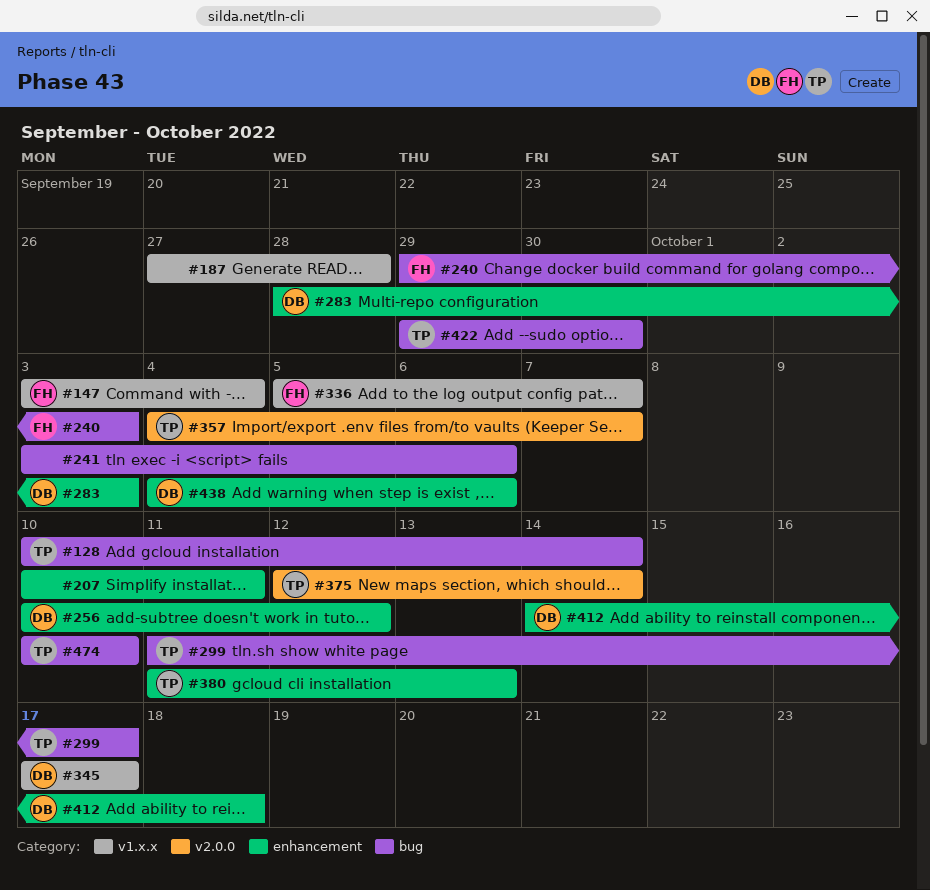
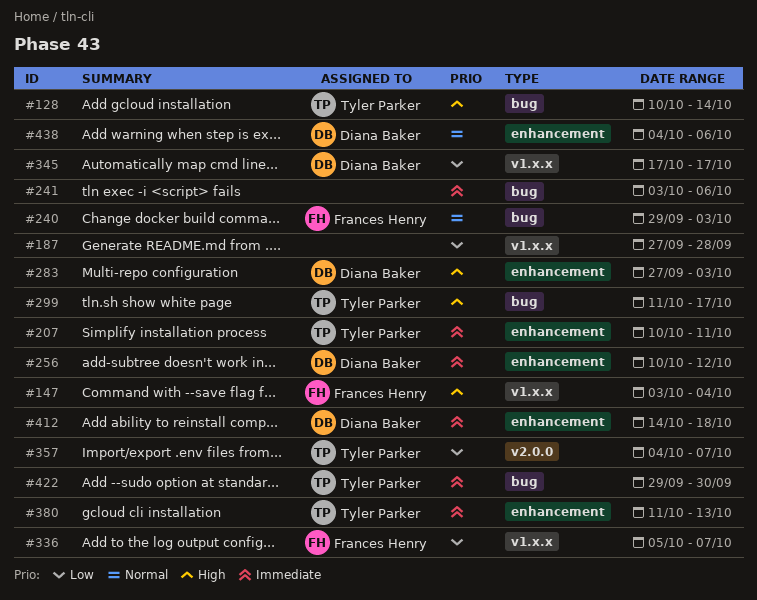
#207, owner: none -> Tyler Parker
#283, start: Sep 28 -> Sep 27
#375: present -> none
#474: present -> none

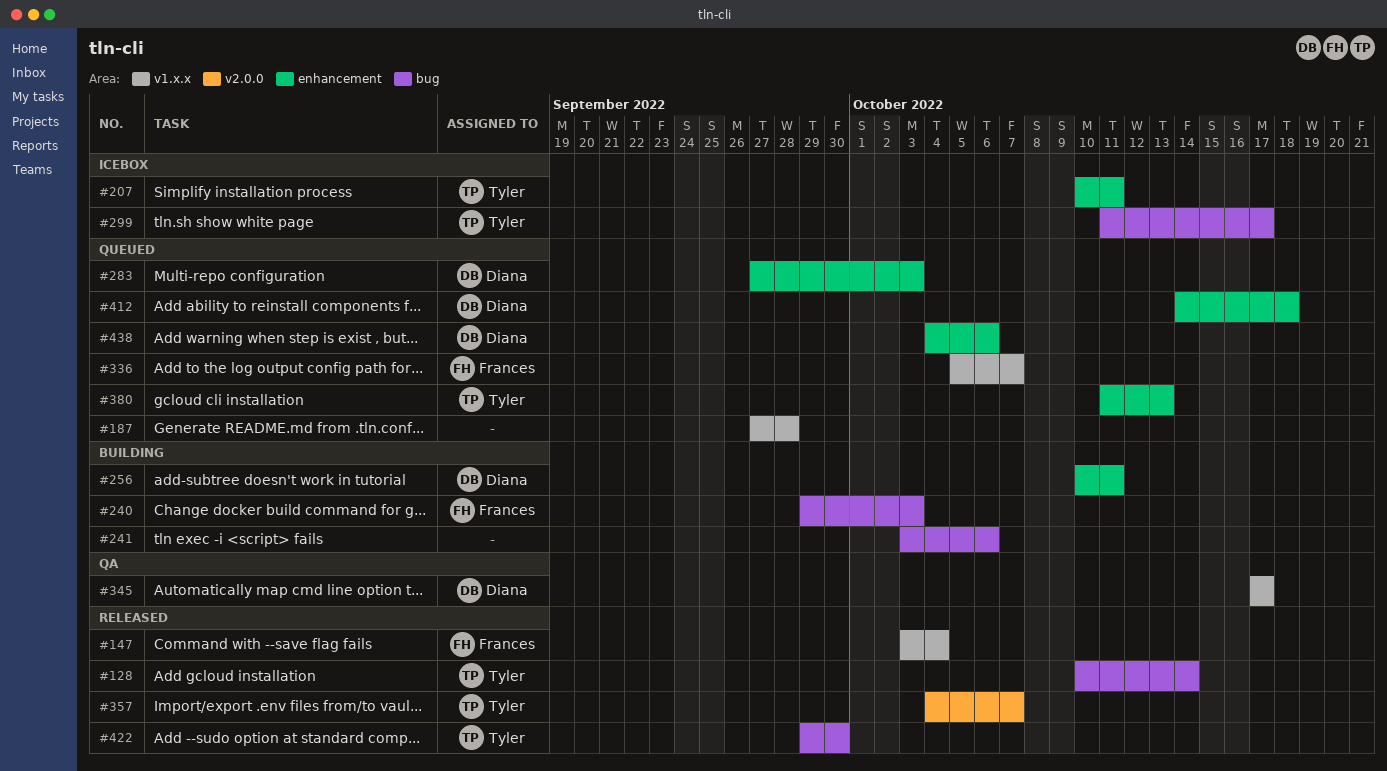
#256, due: Oct 12 -> Oct 11

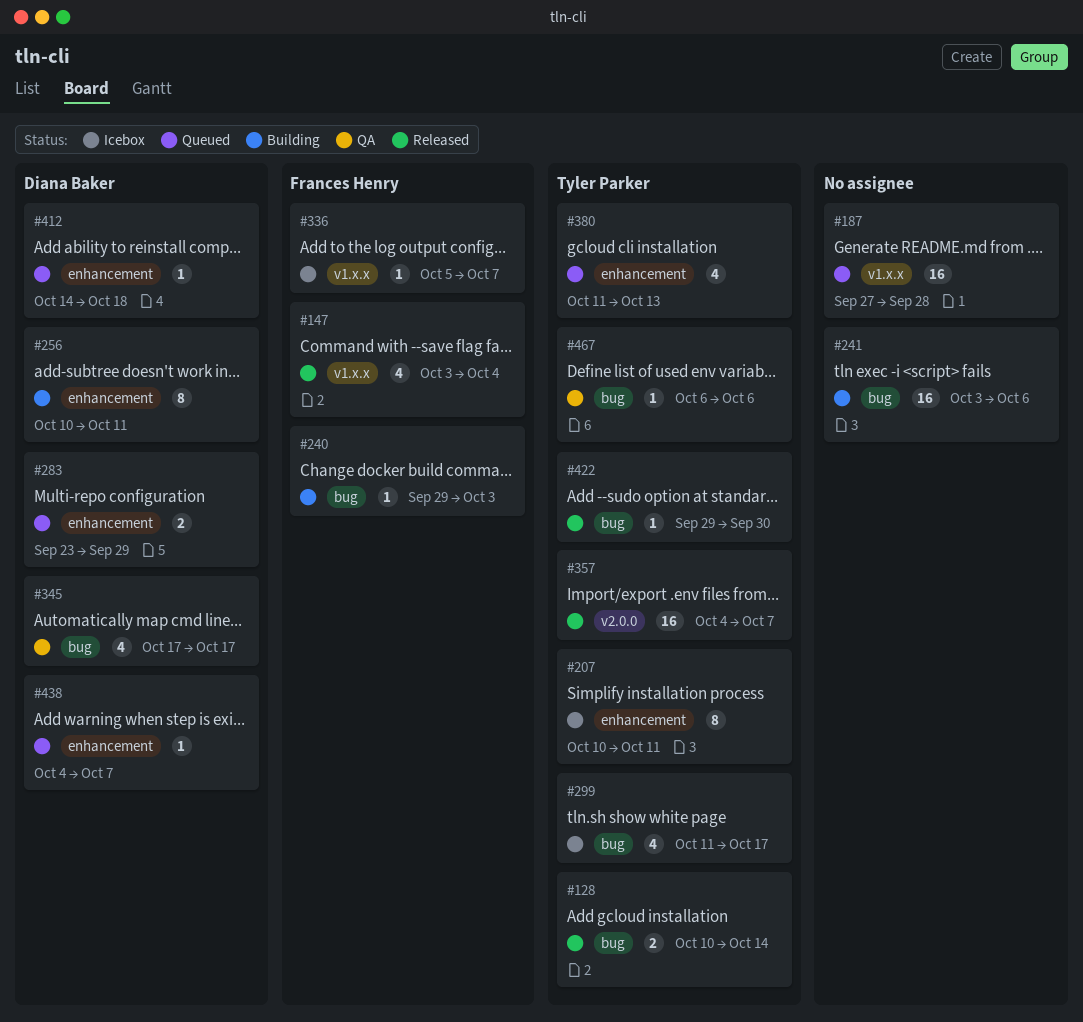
#283, start: Sep 27 -> Sep 23
#283, due: Oct 3 -> Sep 29
#336, status: Queued -> Icebox
#345, label: v1.x.x -> bug
#438, due: Oct 6 -> Oct 7
#467: none -> present

